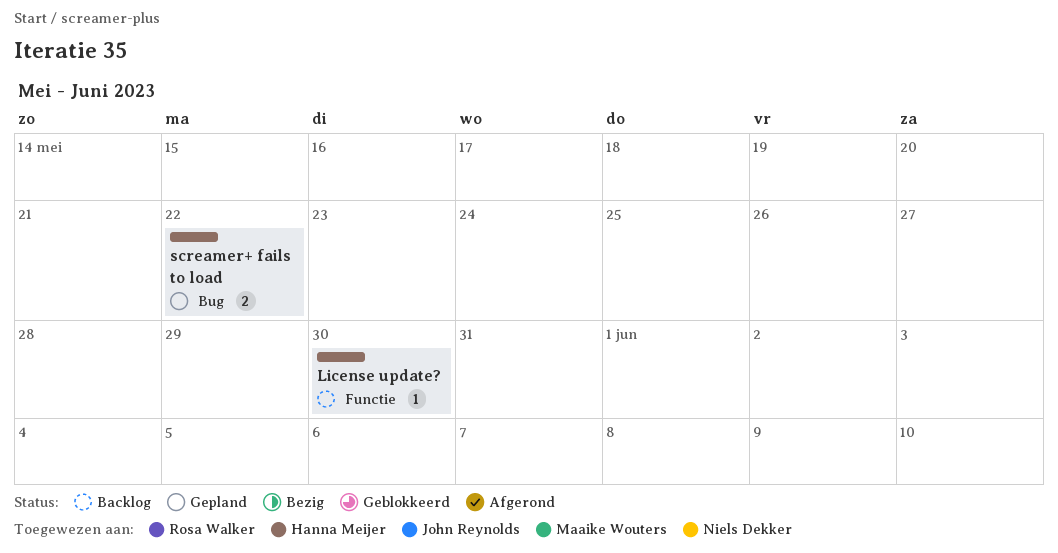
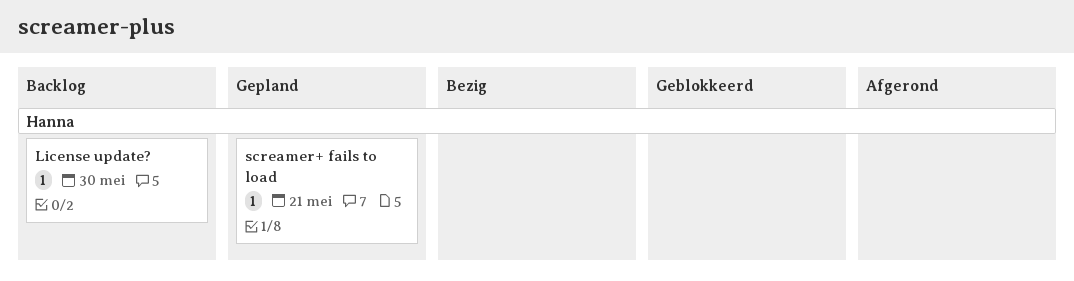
screamer+ fails to load, estimate: 2 -> 1
screamer+ fails to load, due: May 22 -> May 21

